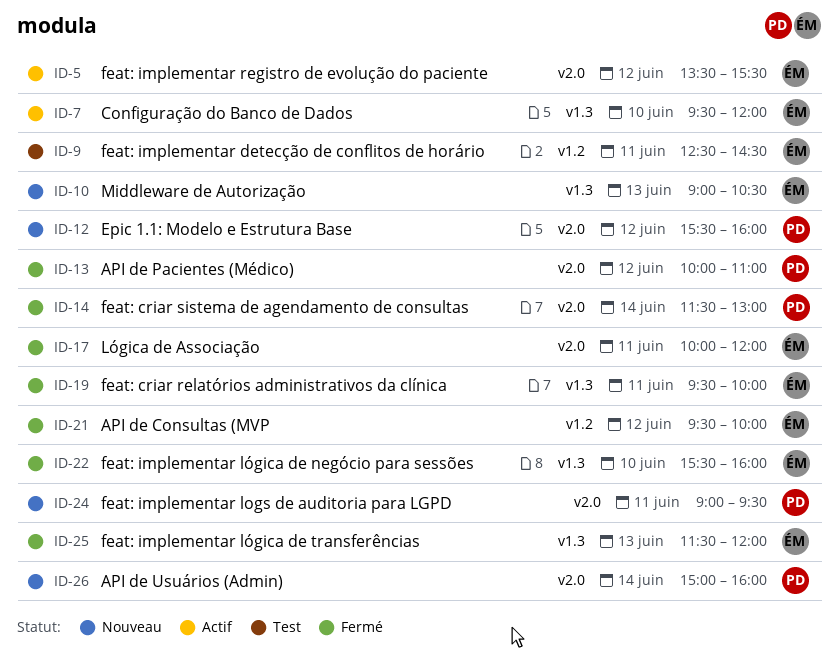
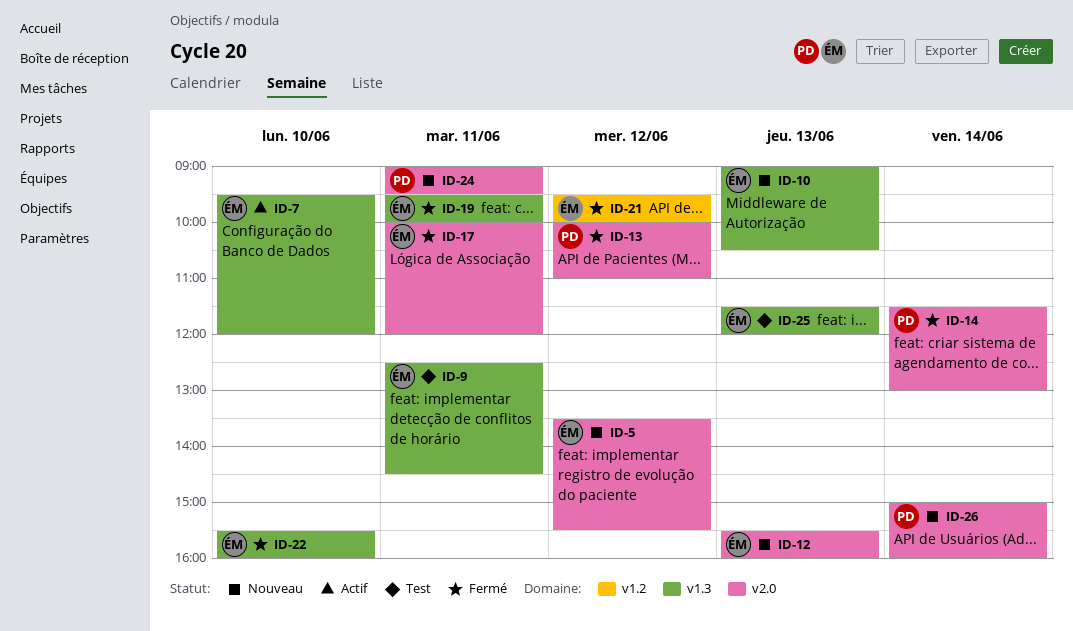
ID-5, status: Actif -> Nouveau
ID-9, label: v1.2 -> v1.3
ID-12, owner: PD -> ÉM
ID-12, day: Jun 12 -> Jun 13
ID-25, status: Fermé -> Test

